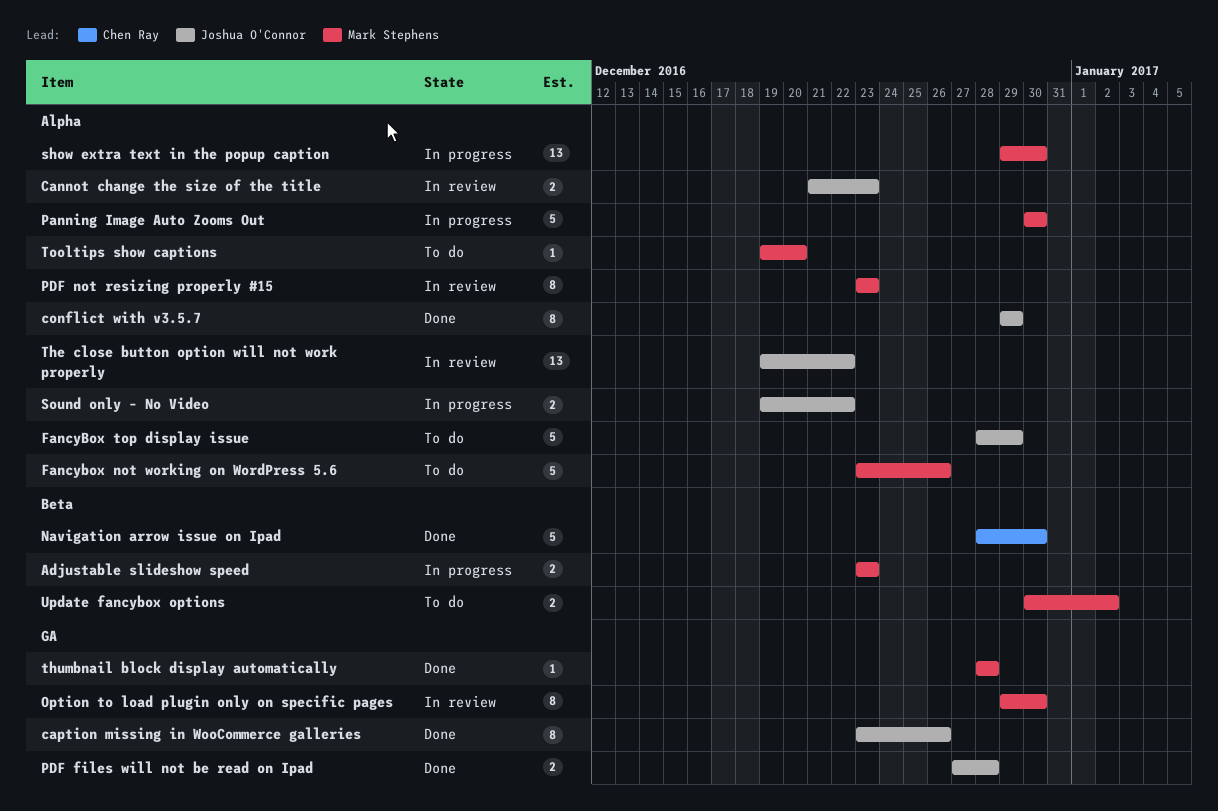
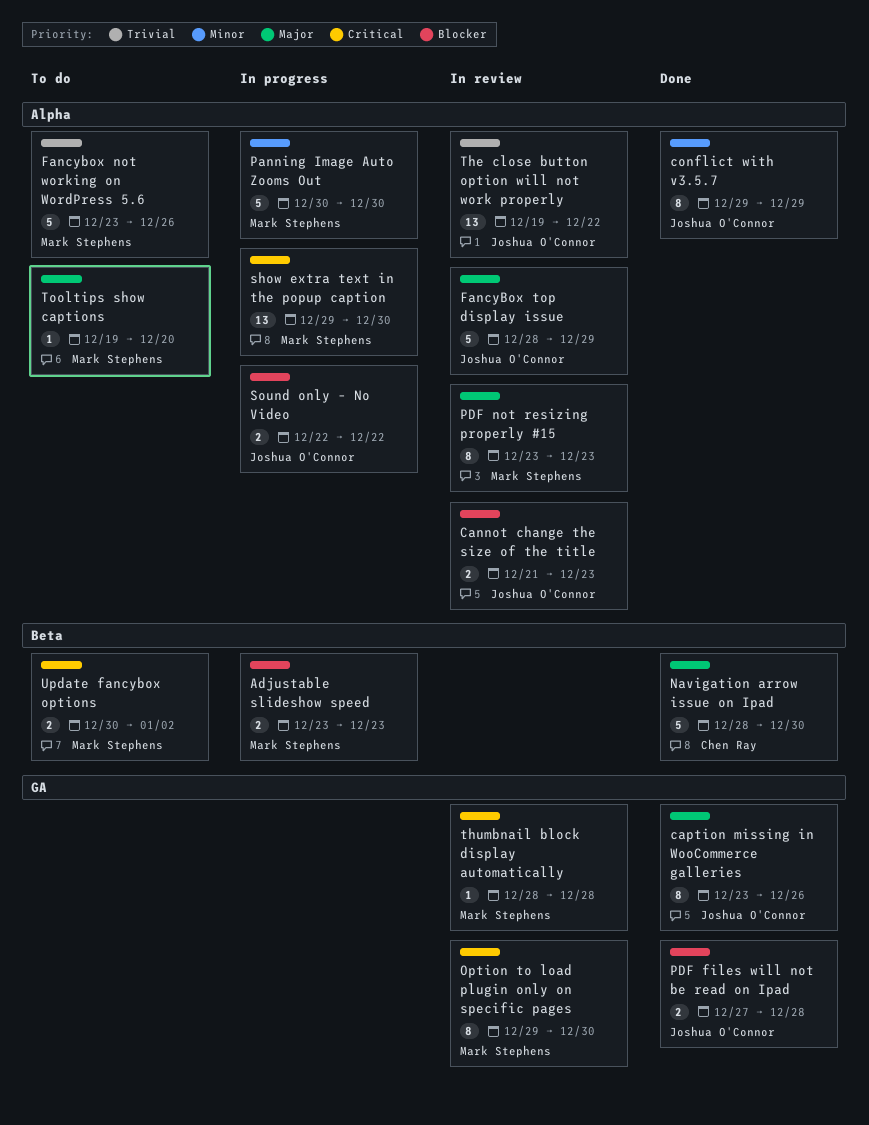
FancyBox top display issue, status: To do -> In review
Sound only – No Video, start: Dec 19 -> Dec 22
thumbnail block display automatically, status: Done -> In review

